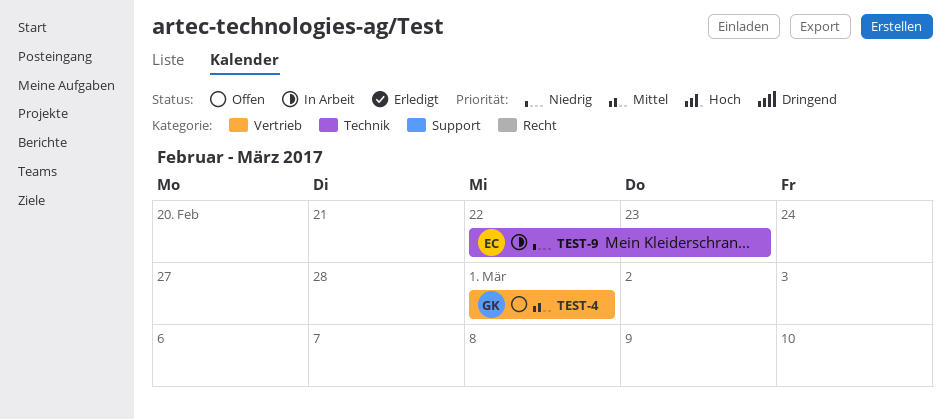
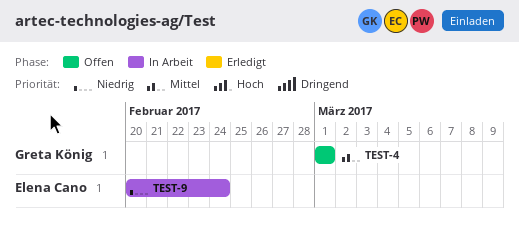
TEST-9, start: Feb 22 -> Feb 20
TEST-9, due: Feb 23 -> Feb 24

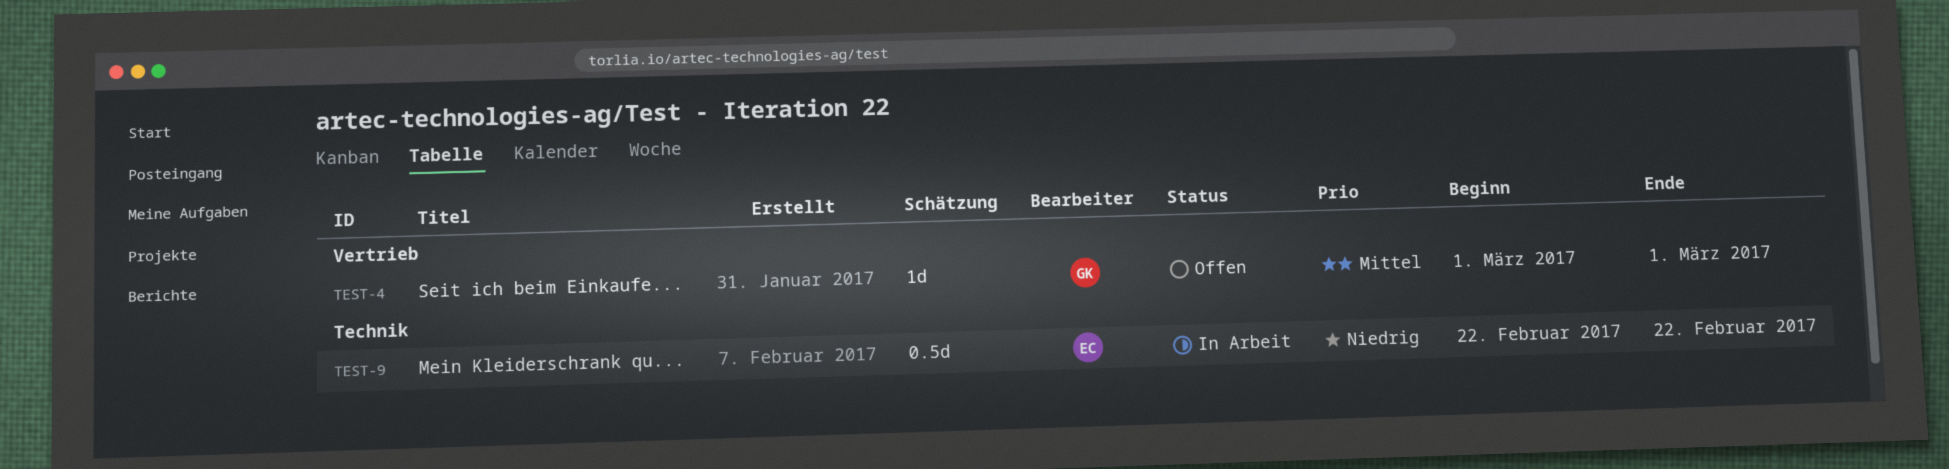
TEST-9, start: Feb 20 -> Feb 22
TEST-9, due: Feb 24 -> Feb 22

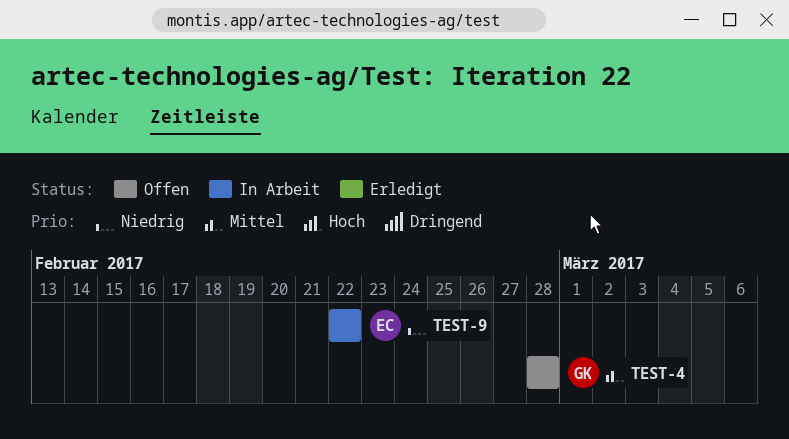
TEST-4, start: Mar 1 -> Feb 28
TEST-4, due: Mar 1 -> Feb 28

